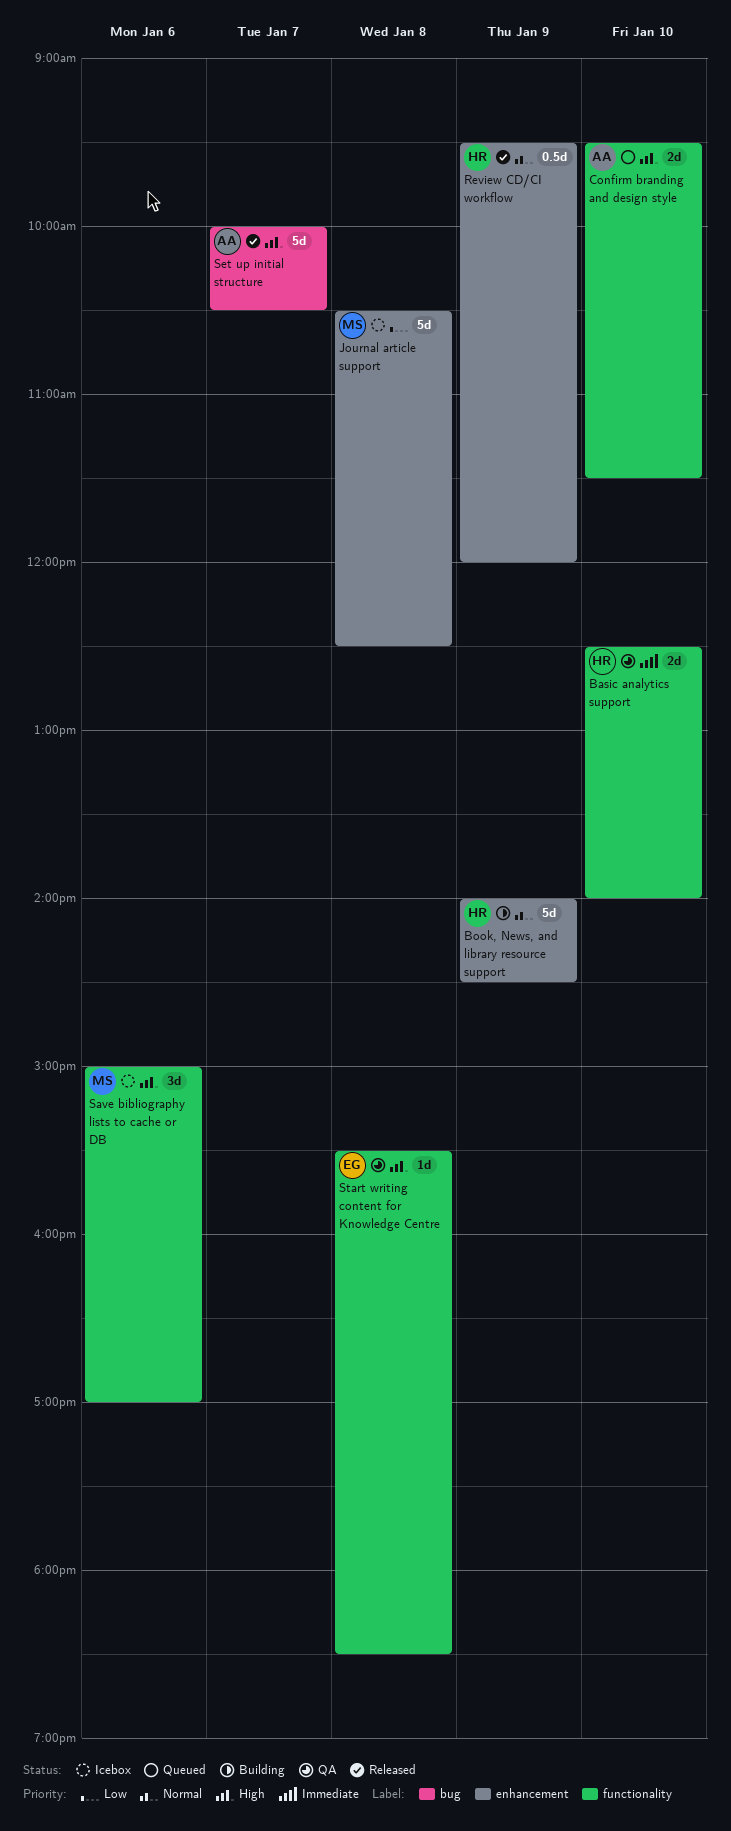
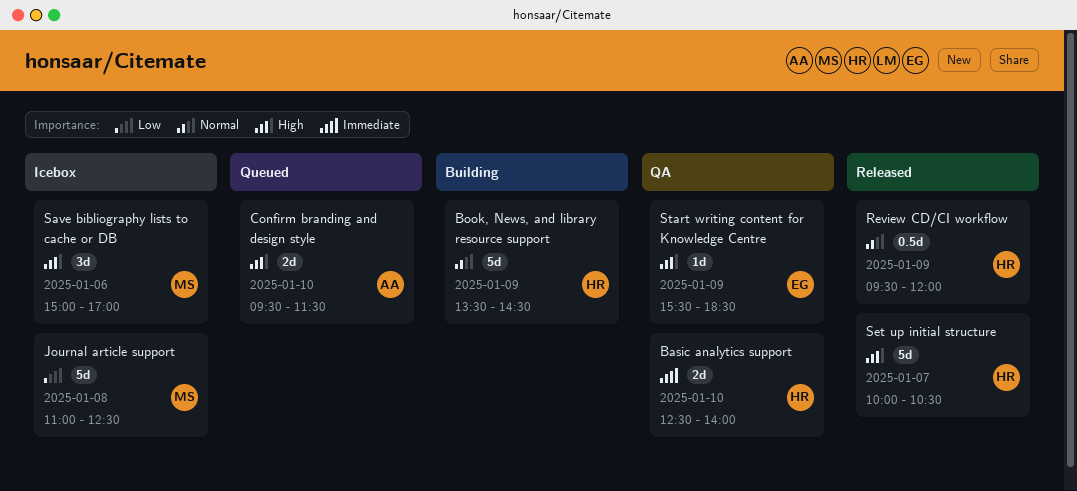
Book, News, and library resource support, begins: 14:00 -> 13:30
Journal article support, begins: 10:30 -> 11:00
Set up initial structure, owner: AA -> HR
Start writing content for Knowledge Centre, day: Jan 8 -> Jan 9

